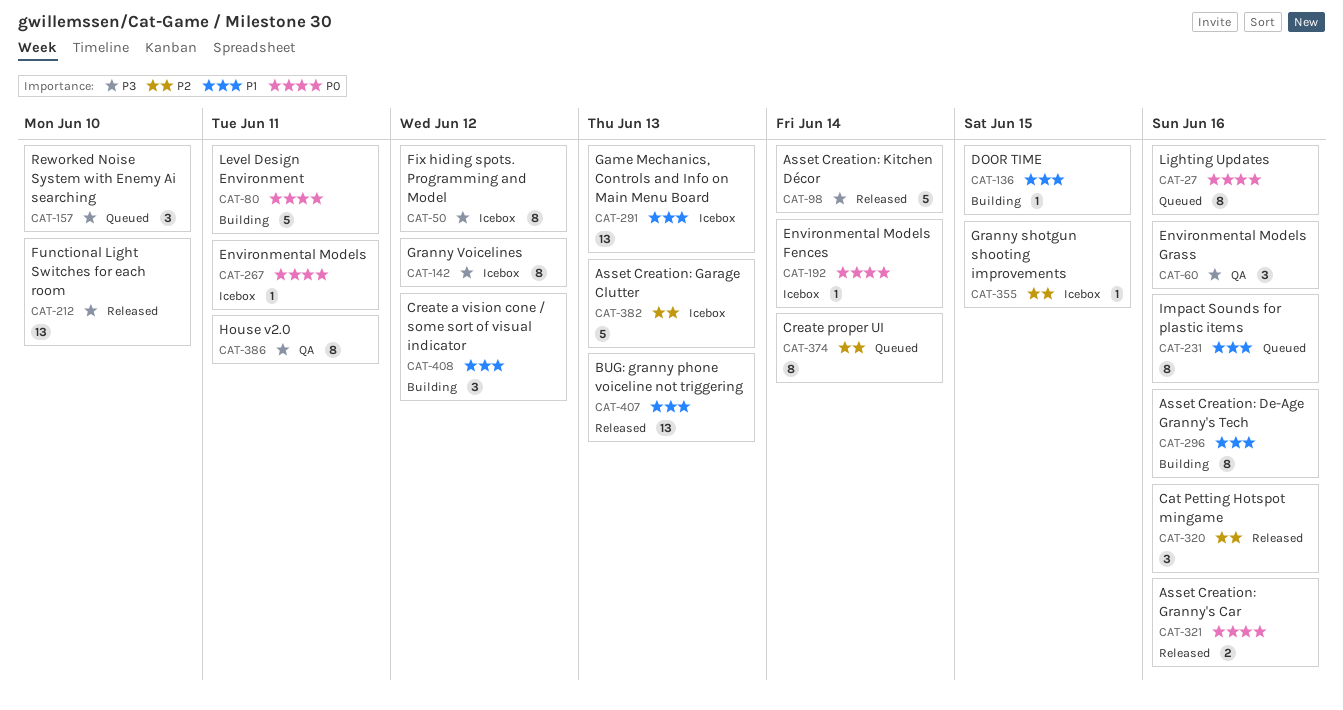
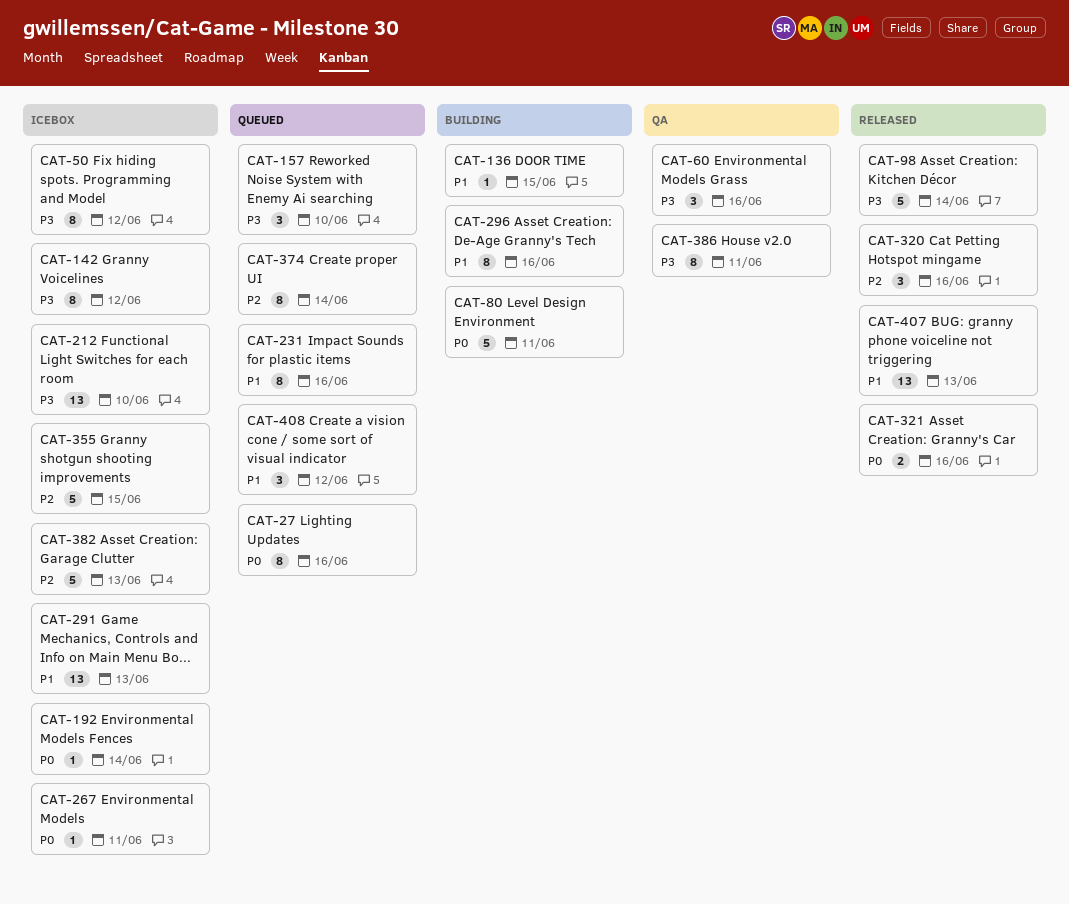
CAT-212, status: Released -> Icebox
CAT-355, estimate: 1 -> 5
CAT-408, status: Building -> Queued

